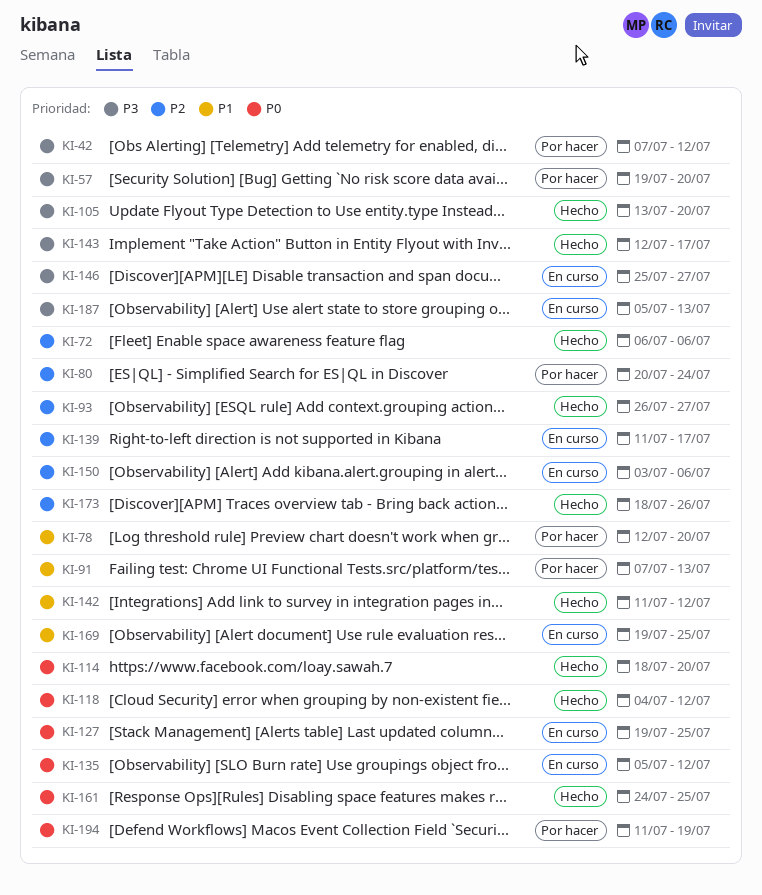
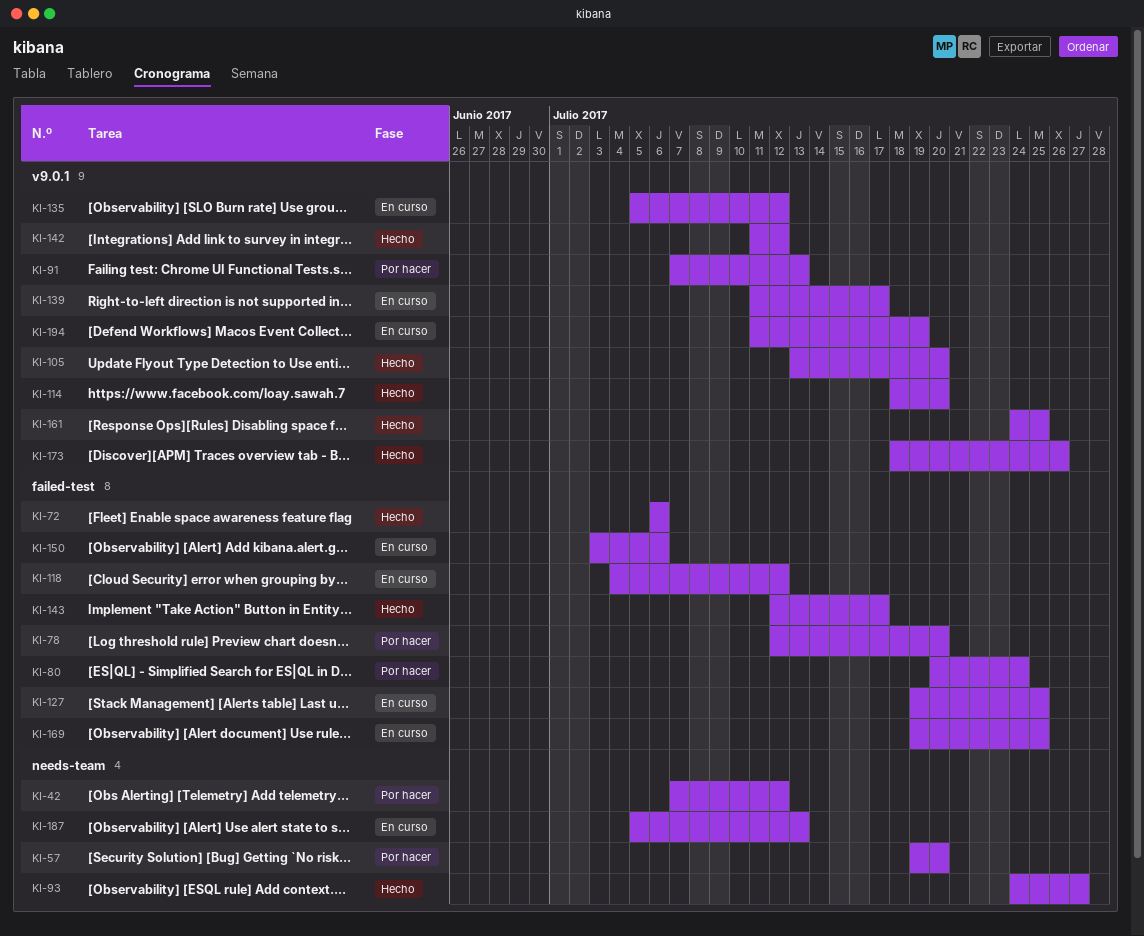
KI-93, start: Jul 26 -> Jul 24
KI-118, status: Hecho -> En curso
KI-146: present -> none
KI-194, status: Por hacer -> En curso

